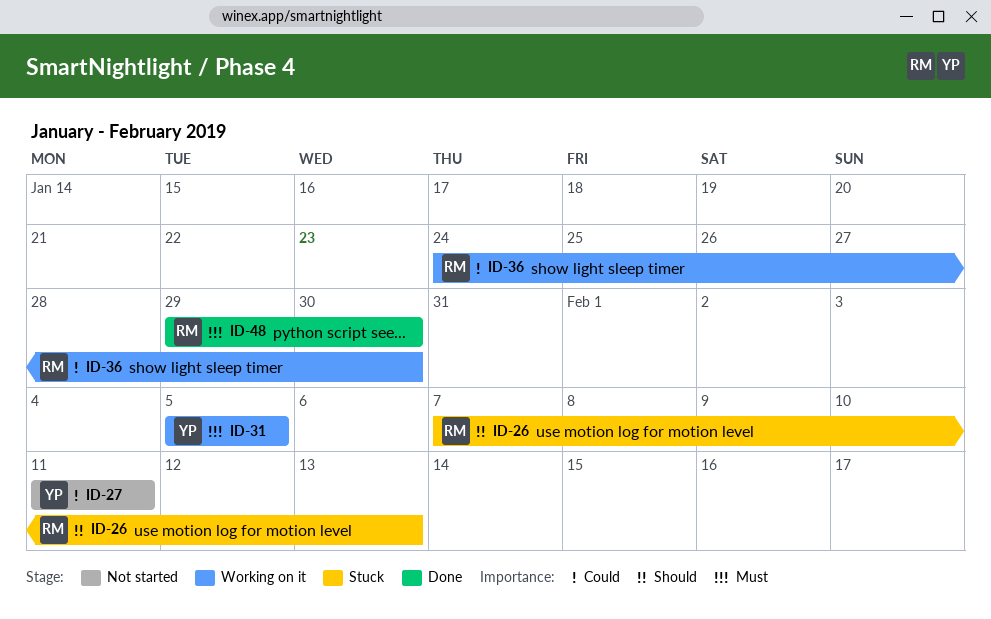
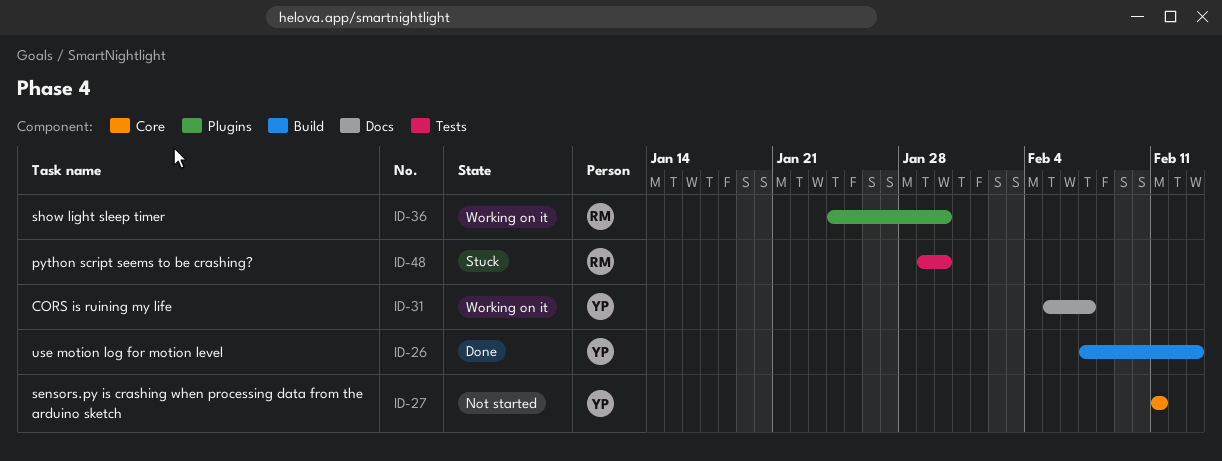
ID-26, status: Stuck -> Done
ID-26, owner: RM -> YP
ID-31, due: Feb 5 -> Feb 7
ID-48, status: Done -> Stuck

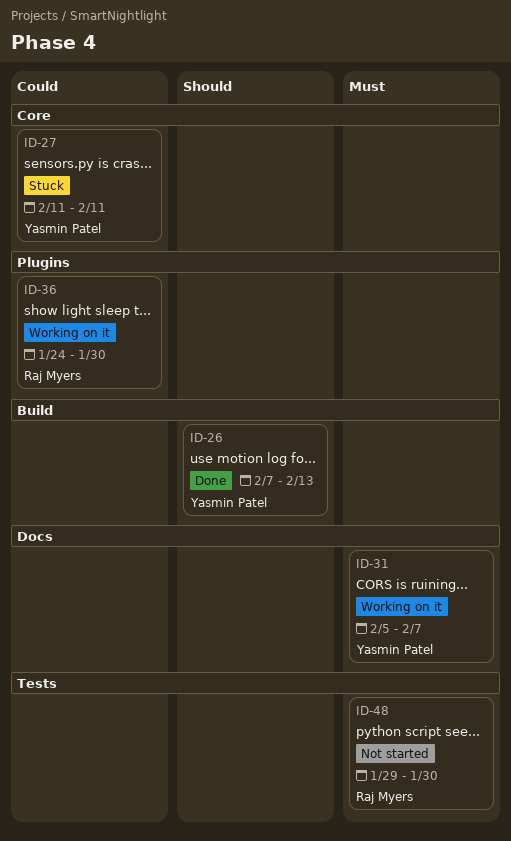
ID-27, status: Not started -> Stuck
ID-48, status: Stuck -> Not started

